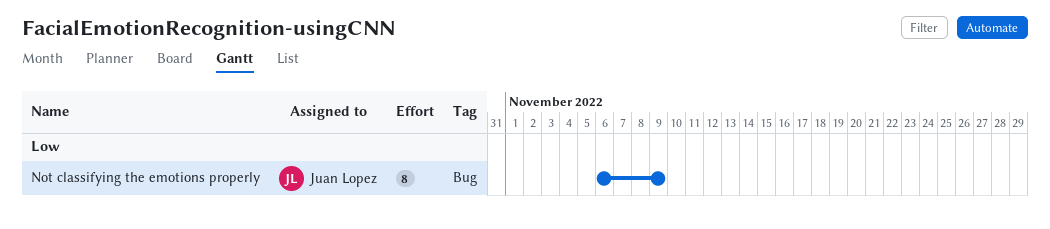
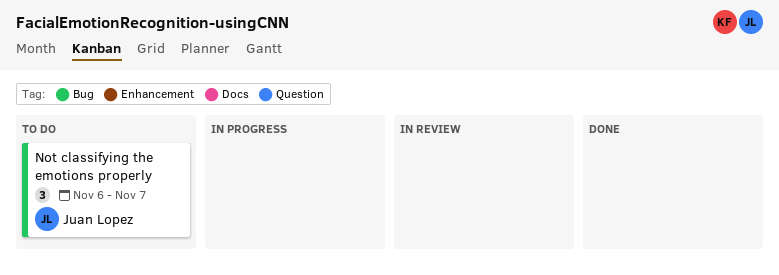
Not classifying the emotions properly, estimate: 8 -> 3
Not classifying the emotions properly, due: Nov 9 -> Nov 7

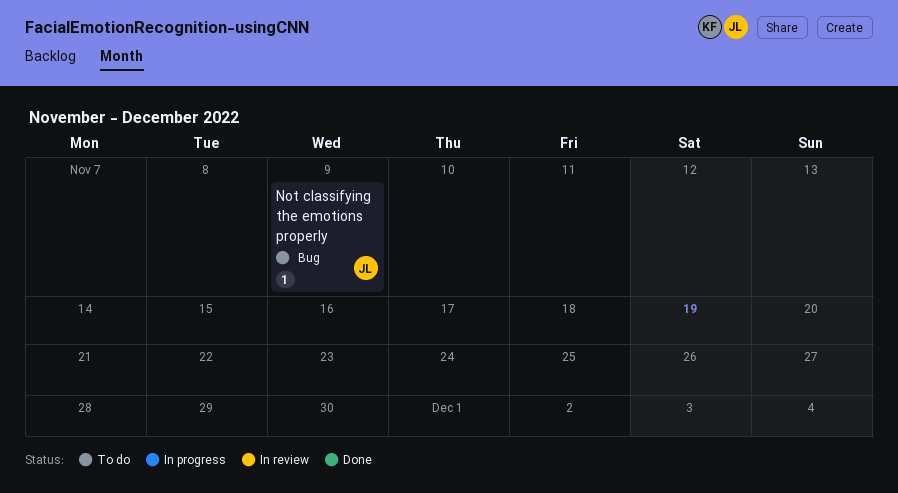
Not classifying the emotions properly, estimate: 3 -> 1
Not classifying the emotions properly, due: Nov 7 -> Nov 9

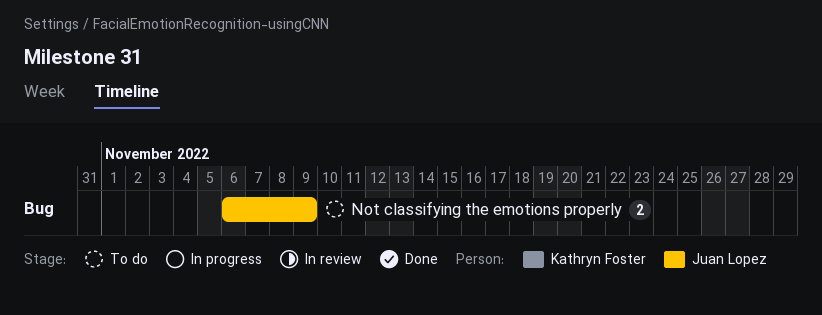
Not classifying the emotions properly, estimate: 1 -> 2

